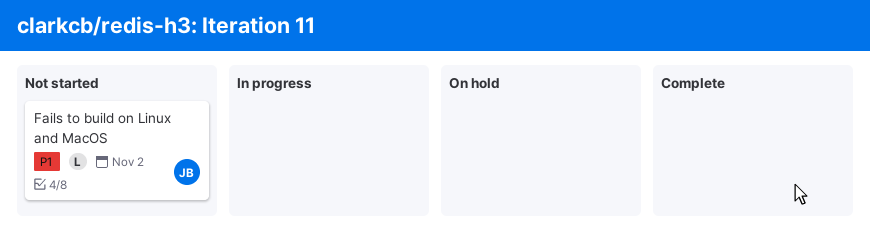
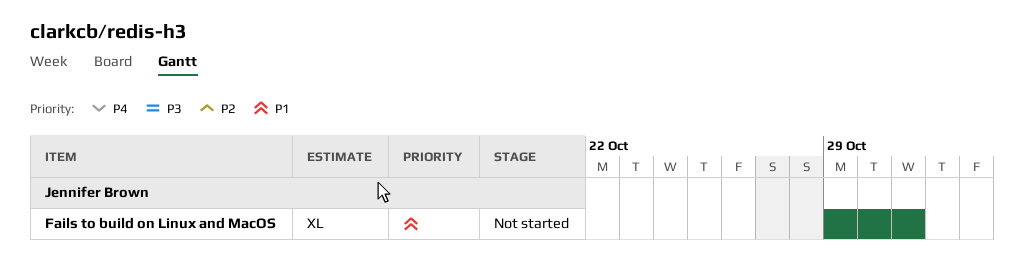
Fails to build on Linux and MacOS, estimate: L -> XL
Fails to build on Linux and MacOS, due: Nov 2 -> Oct 31

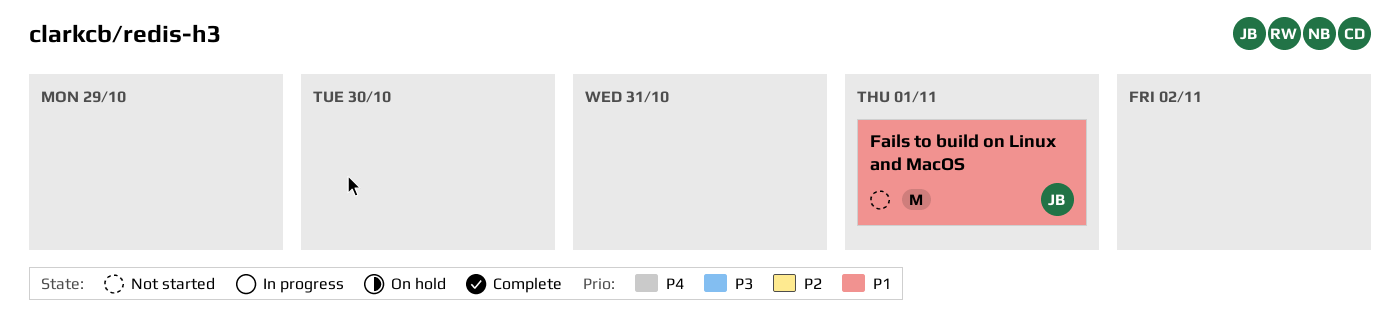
Fails to build on Linux and MacOS, estimate: XL -> M
Fails to build on Linux and MacOS, due: Oct 31 -> Nov 1

